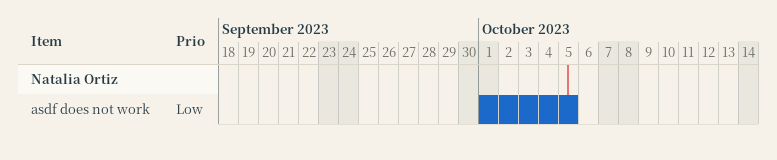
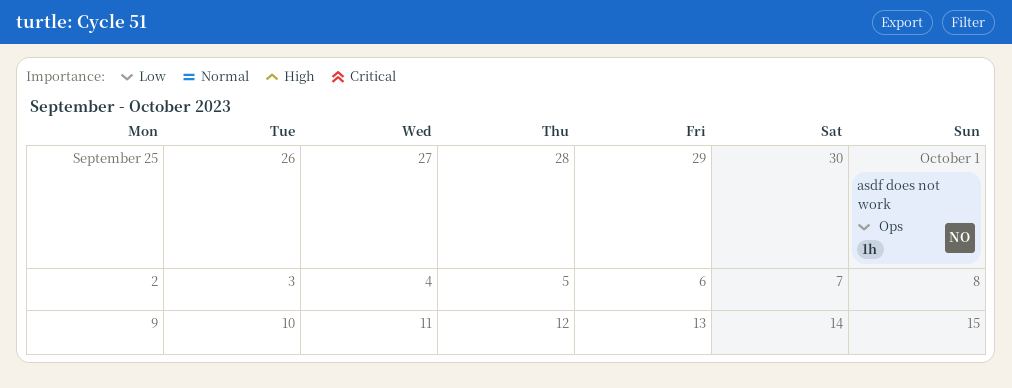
asdf does not work, due: Oct 5 -> Oct 1

